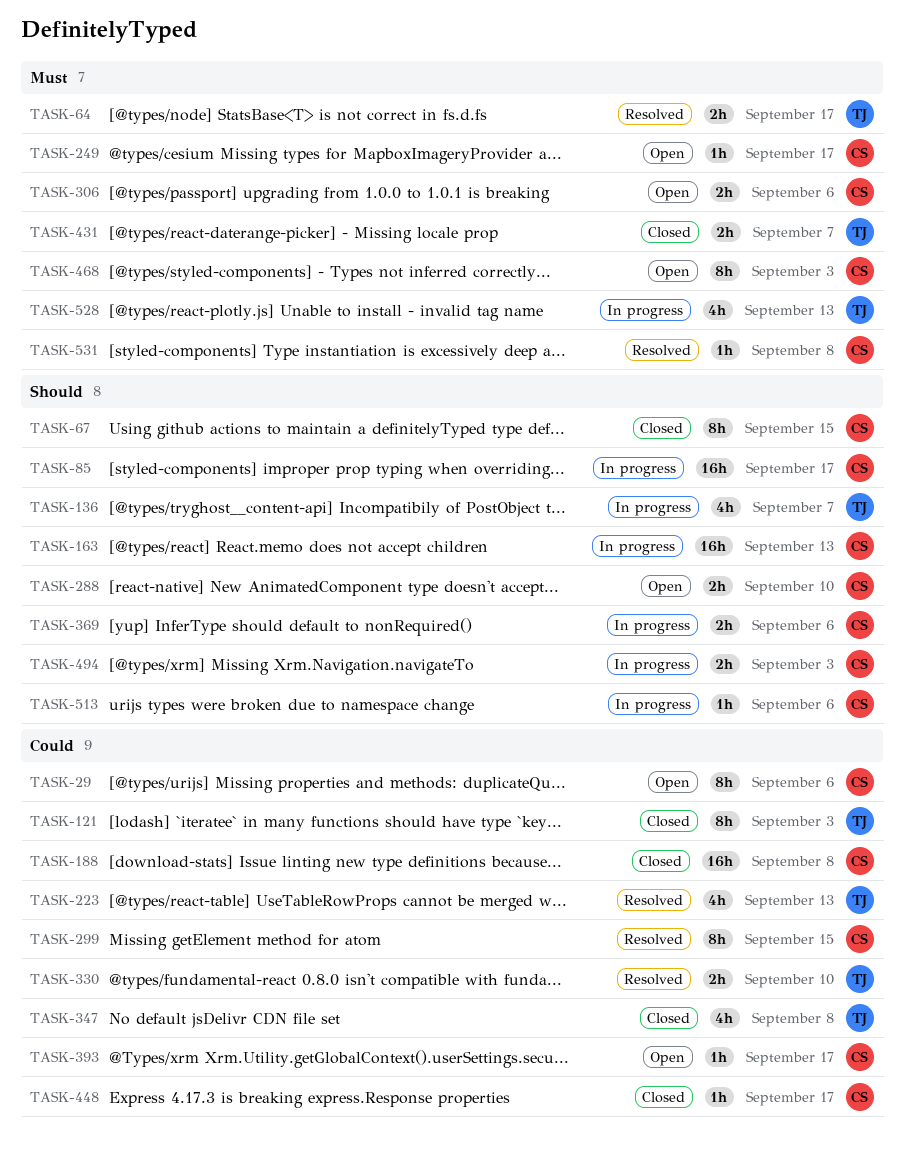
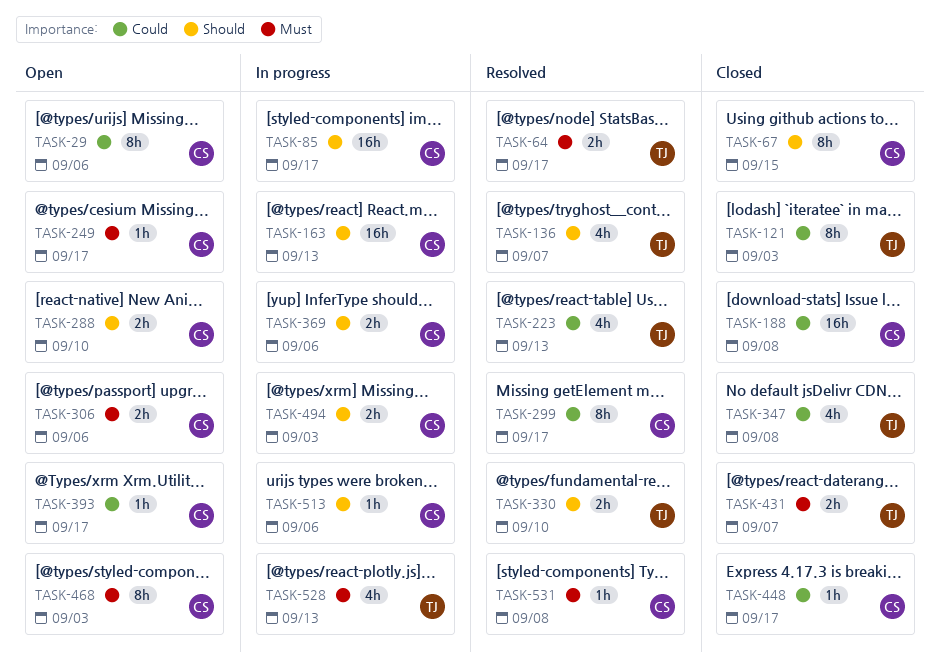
TASK-136, status: In progress -> Resolved
TASK-299, due: Sep 15 -> Sep 17
TASK-330, priority: Could -> Should

